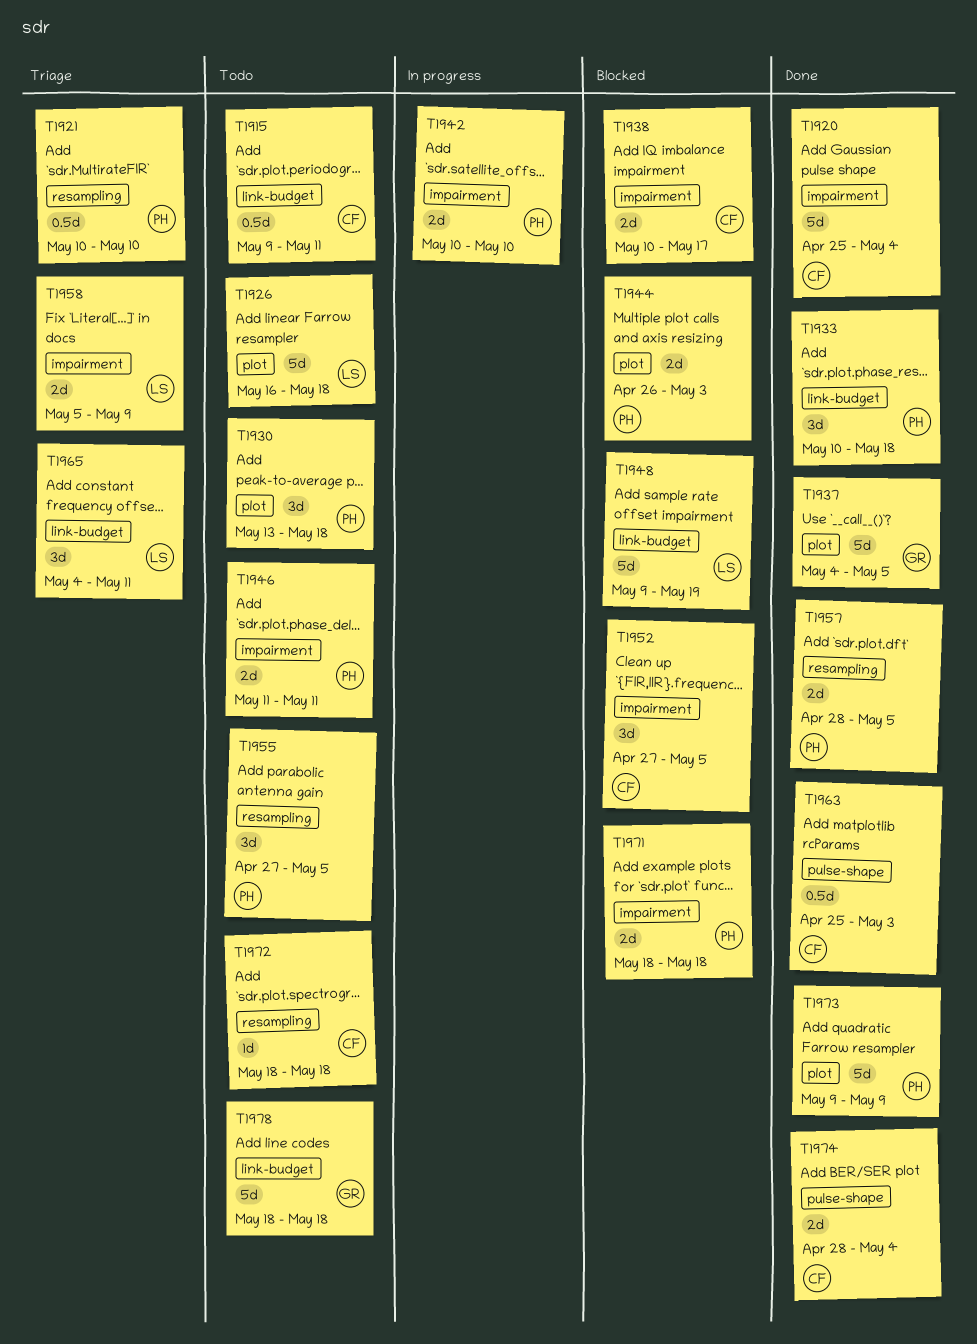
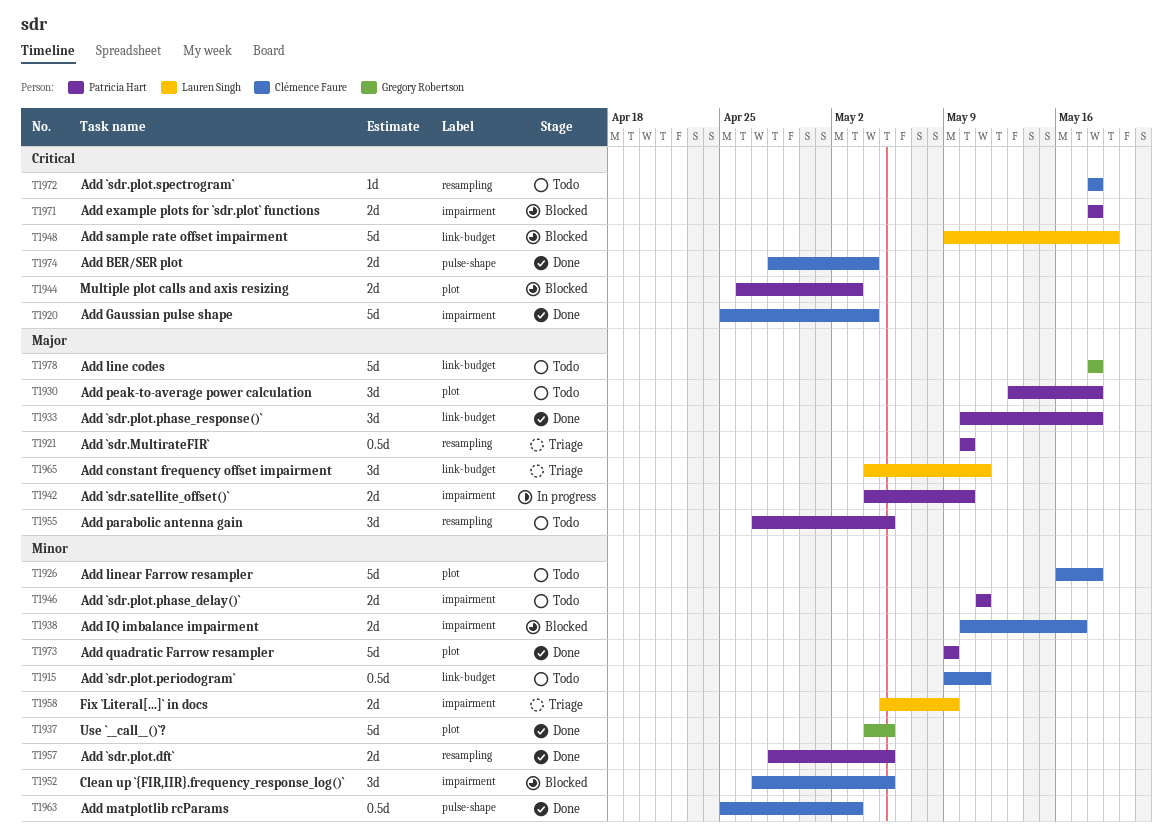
T1926, owner: Lauren Singh -> Clémence Faure
T1942, start: May 10 -> May 4

